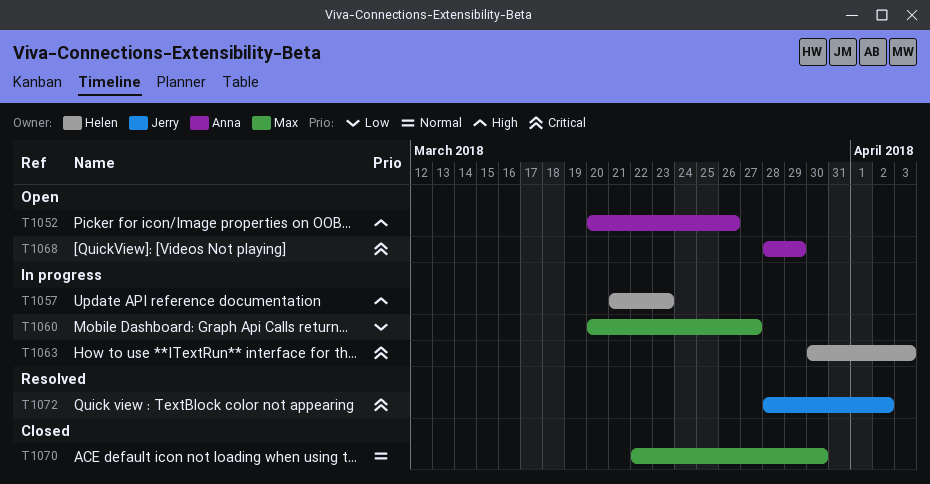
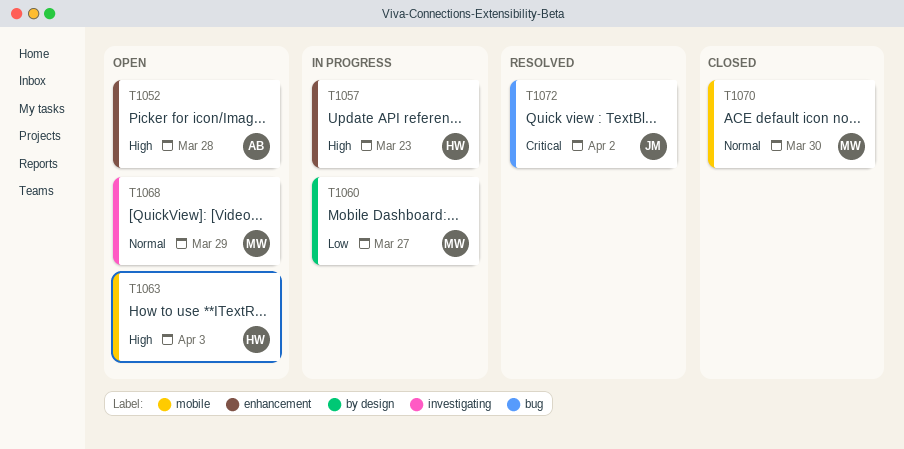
T1052, due: Mar 26 -> Mar 28
T1063, status: In progress -> Open
T1063, priority: Critical -> High
T1068, owner: Anna -> Max
T1068, priority: Critical -> Normal

